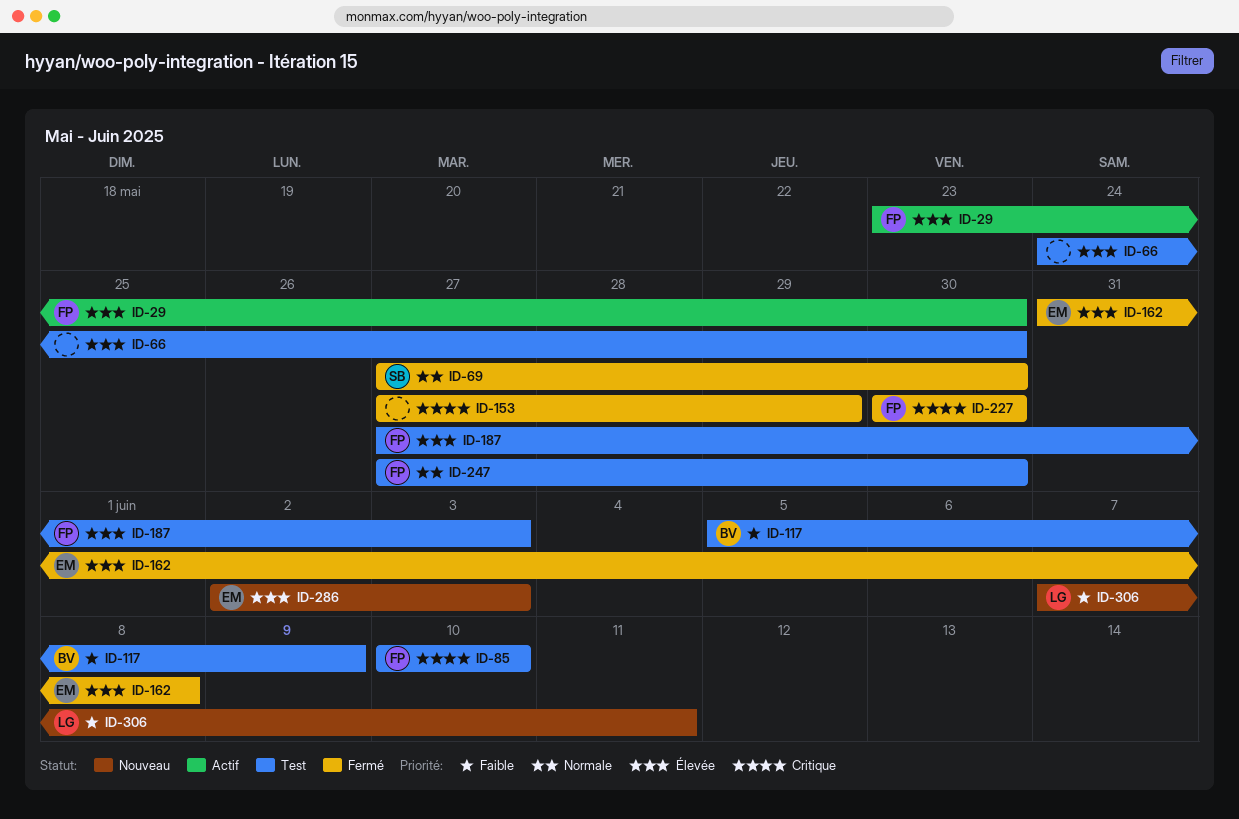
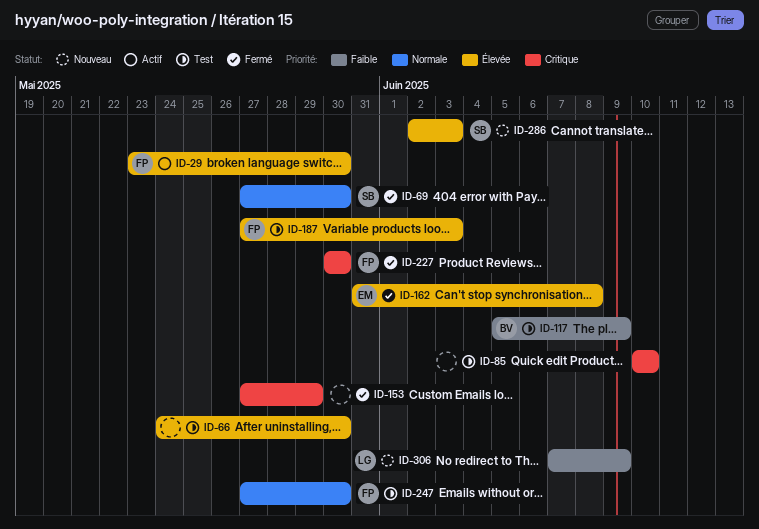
ID-85, owner: FP -> none
ID-286, owner: EM -> SB
ID-306, due: Jun 11 -> Jun 9

